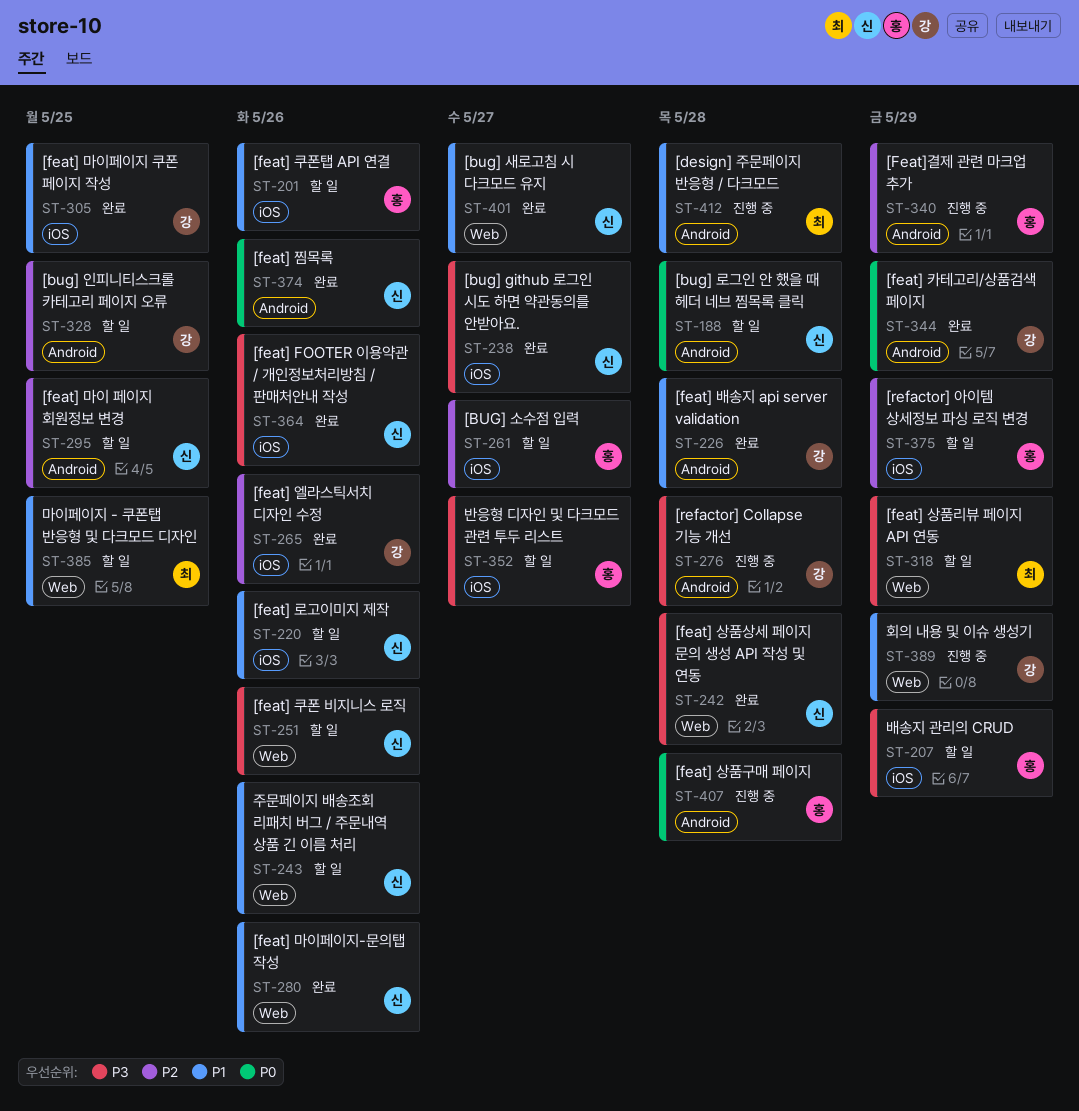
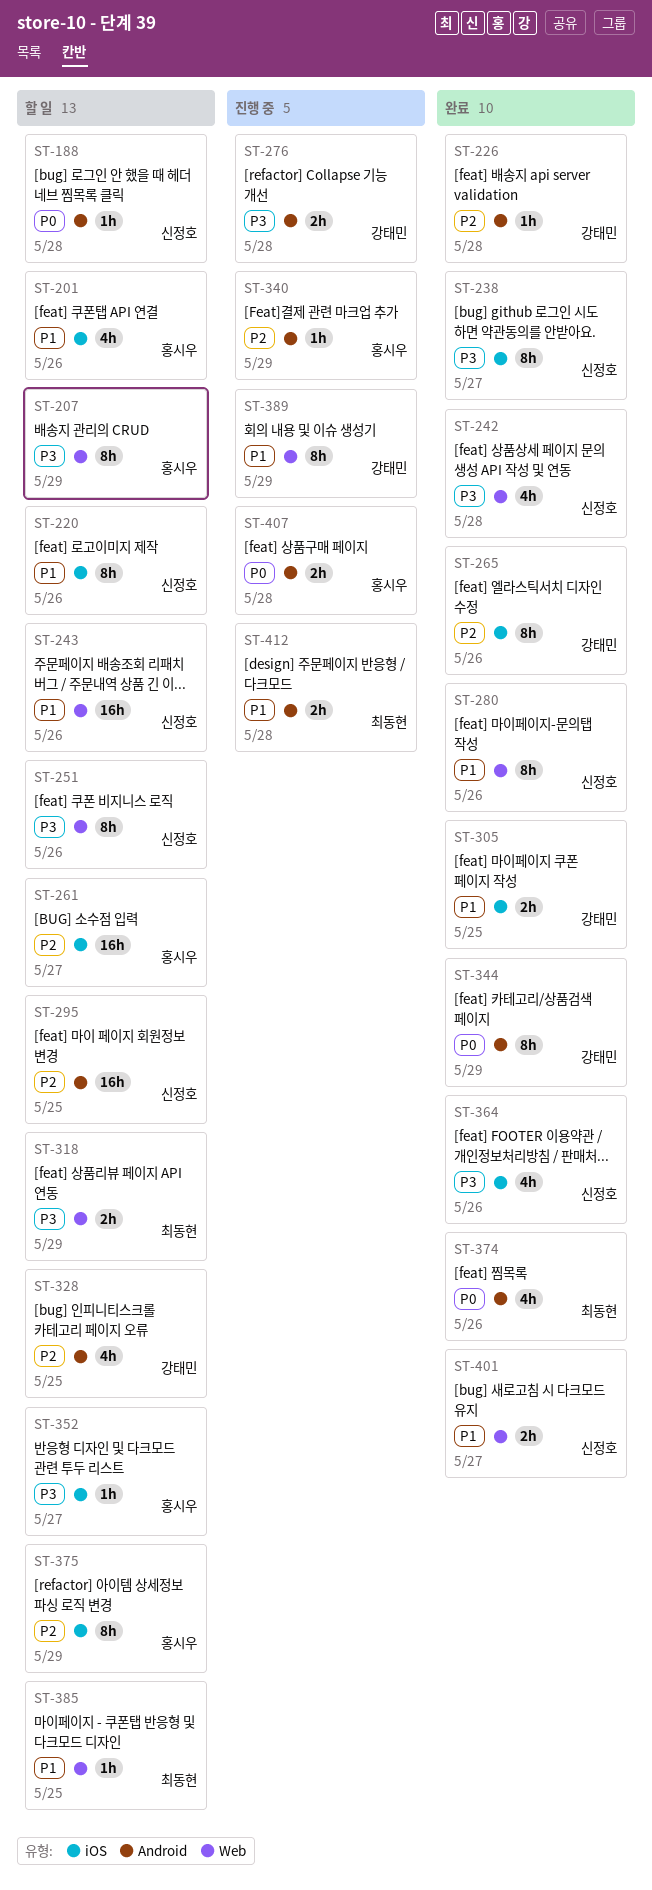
ST-207, label: iOS -> Web
ST-226, priority: P1 -> P2
ST-374, owner: 신정호 -> 최동현

